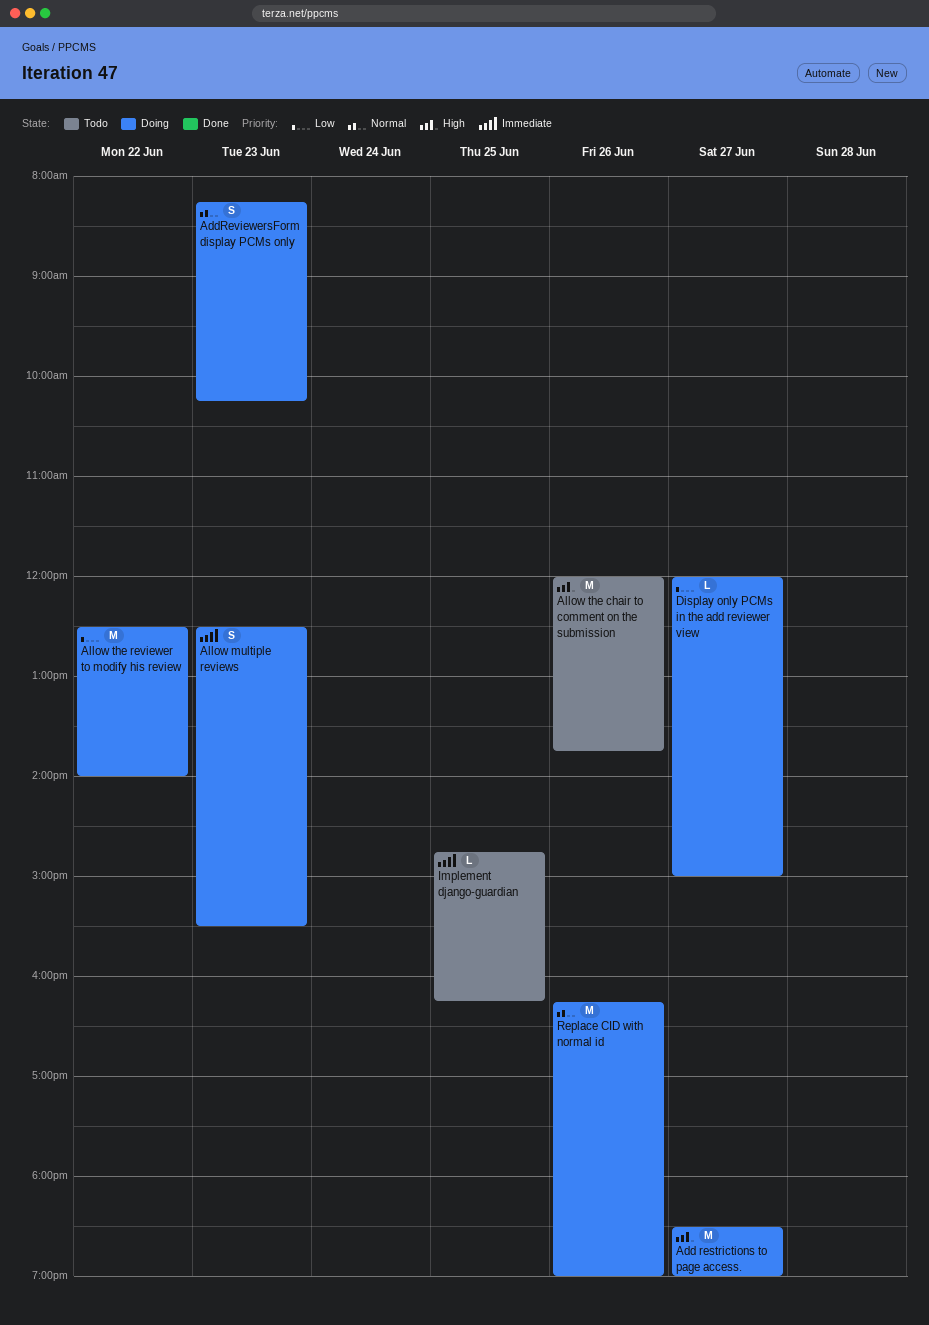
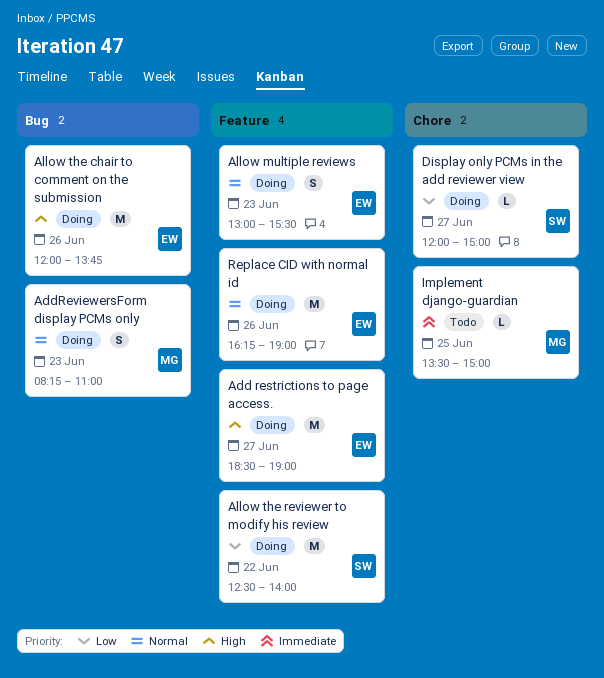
AddReviewersForm display PCMs only, ends: 10:15 -> 11:00
Allow multiple reviews, priority: Immediate -> Normal
Allow multiple reviews, begins: 12:30 -> 13:00
Allow the chair to comment on the submission, status: Todo -> Doing
Implement django-guardian, begins: 14:45 -> 13:30
Implement django-guardian, ends: 16:15 -> 15:00

